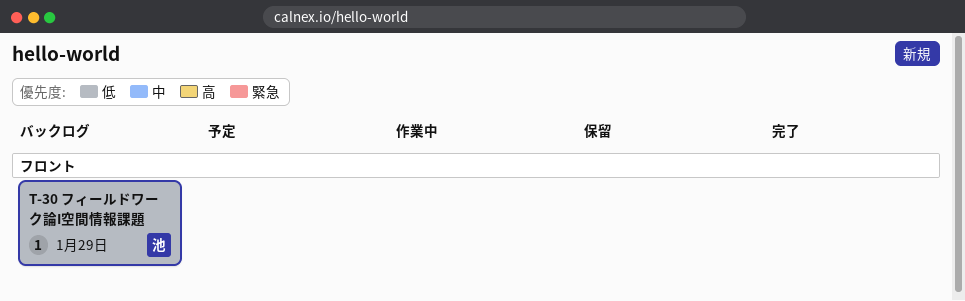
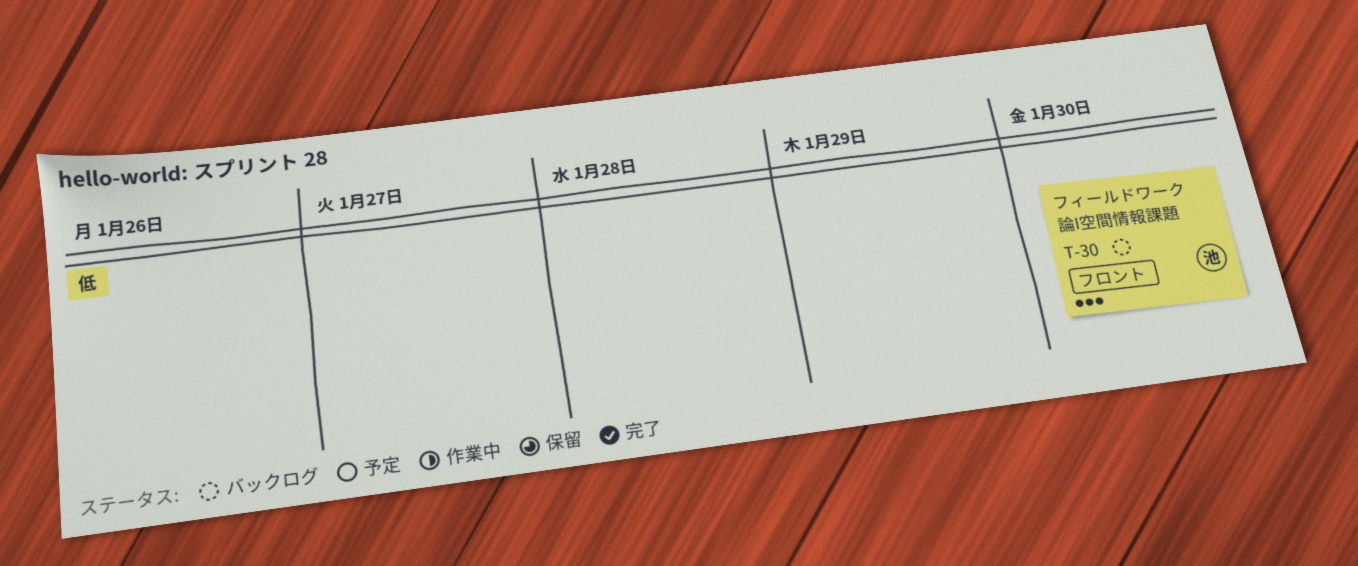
T-30, estimate: 1 -> 3
T-30, due: Jan 29 -> Jan 30

